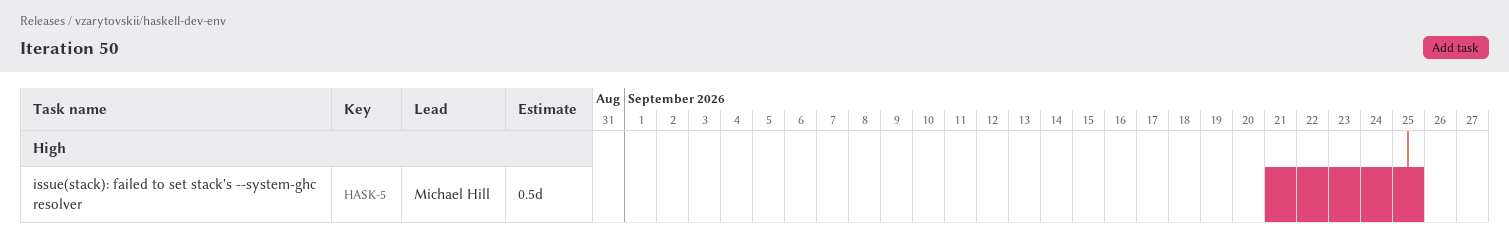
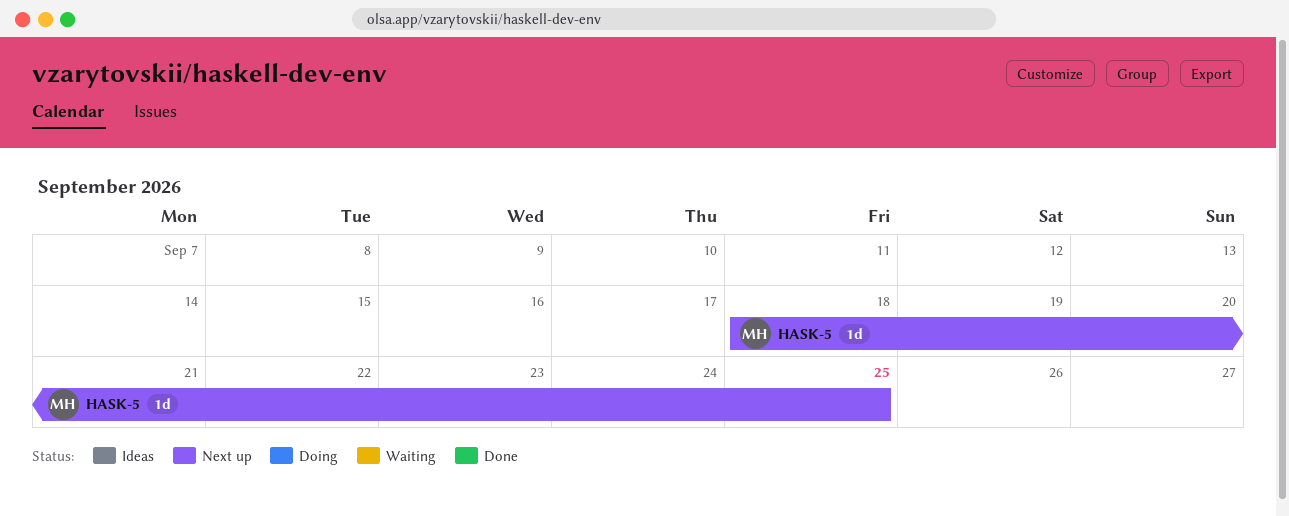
HASK-5, estimate: 0.5d -> 1d
HASK-5, start: Sep 21 -> Sep 18

